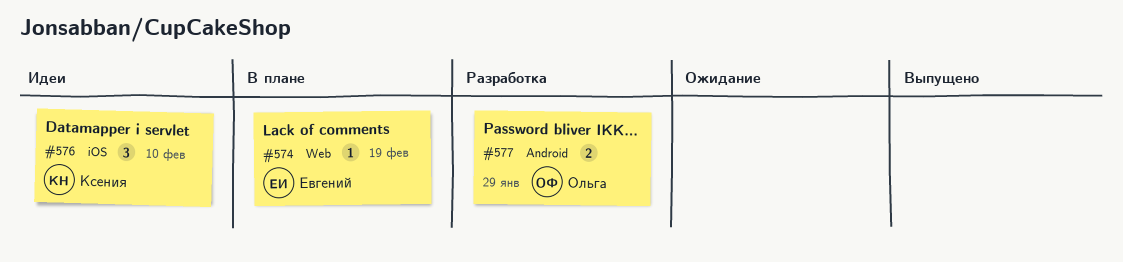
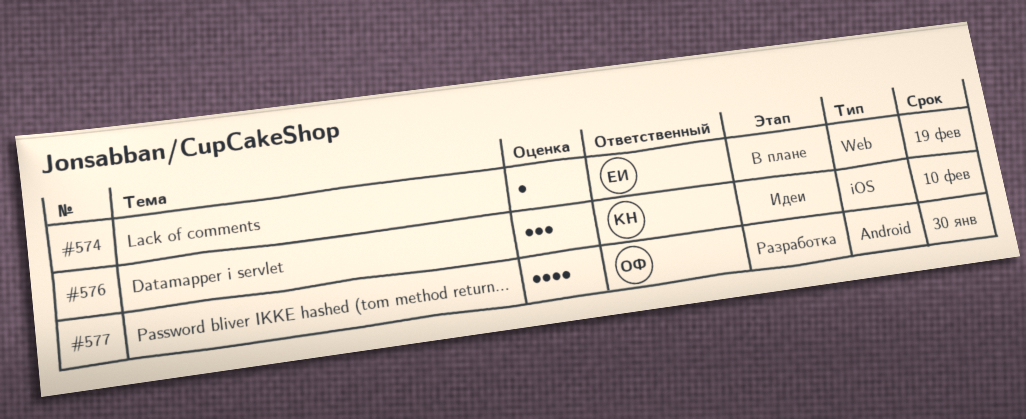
#577, estimate: 2 -> 4
#577, due: Jan 29 -> Jan 30

